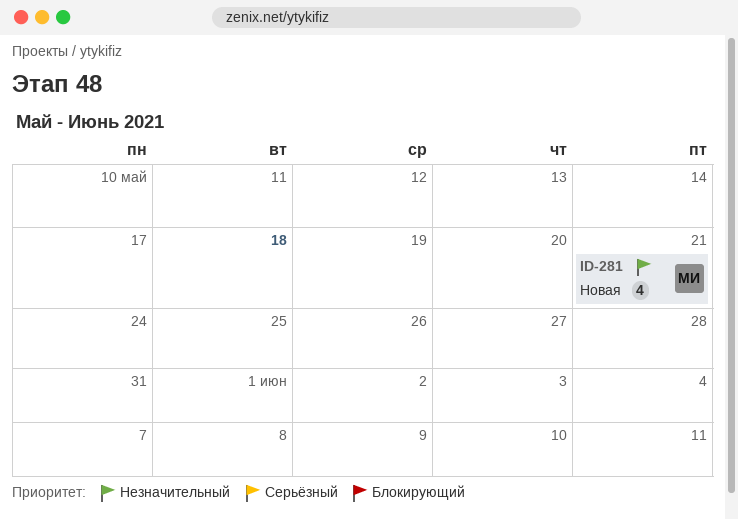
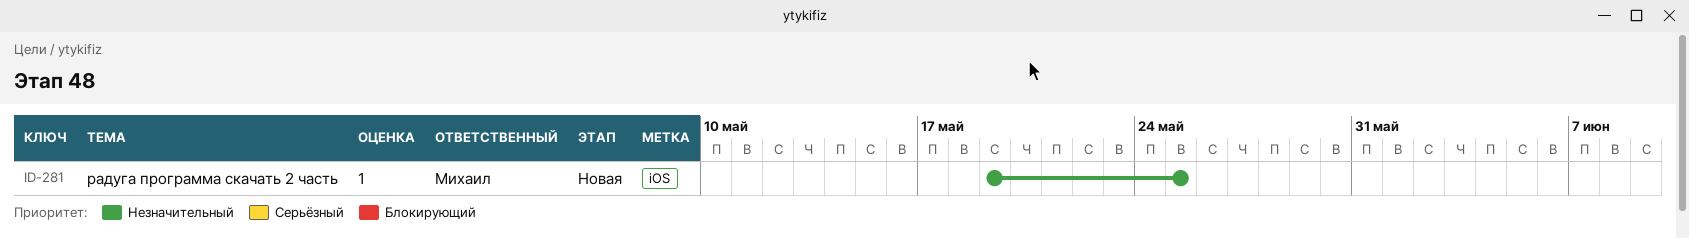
ID-281, estimate: 4 -> 1
ID-281, due: May 21 -> May 25

